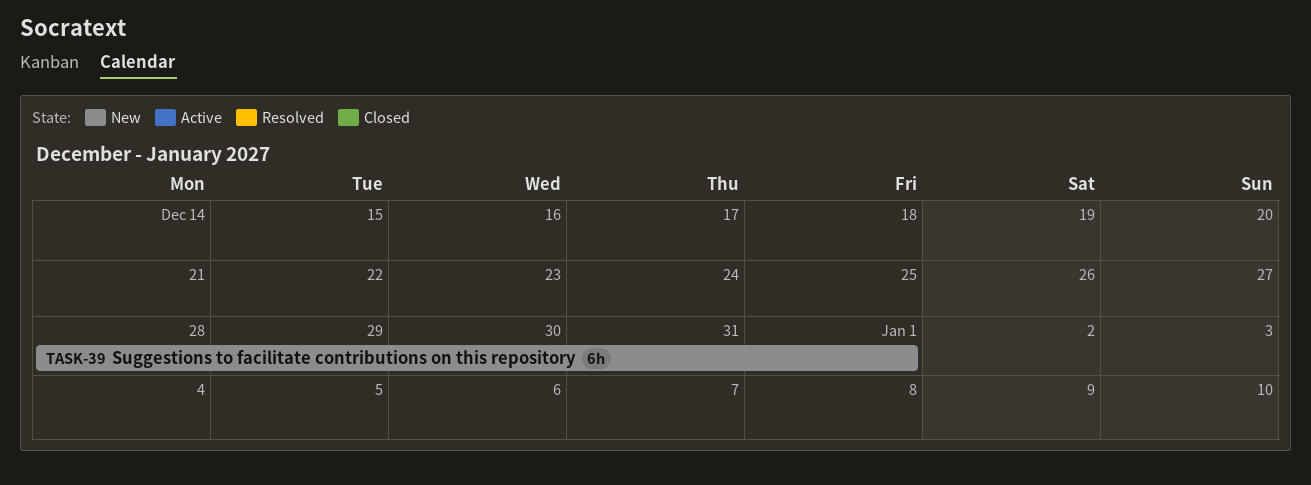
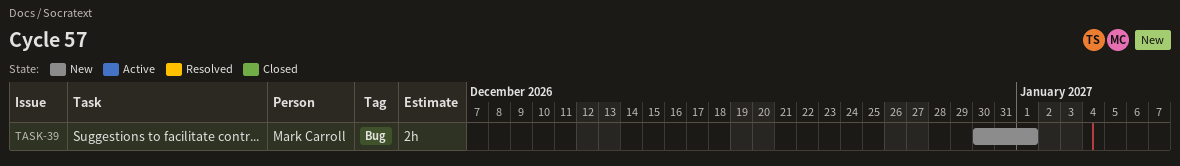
TASK-39, estimate: 6h -> 2h
TASK-39, start: Dec 28 -> Dec 30

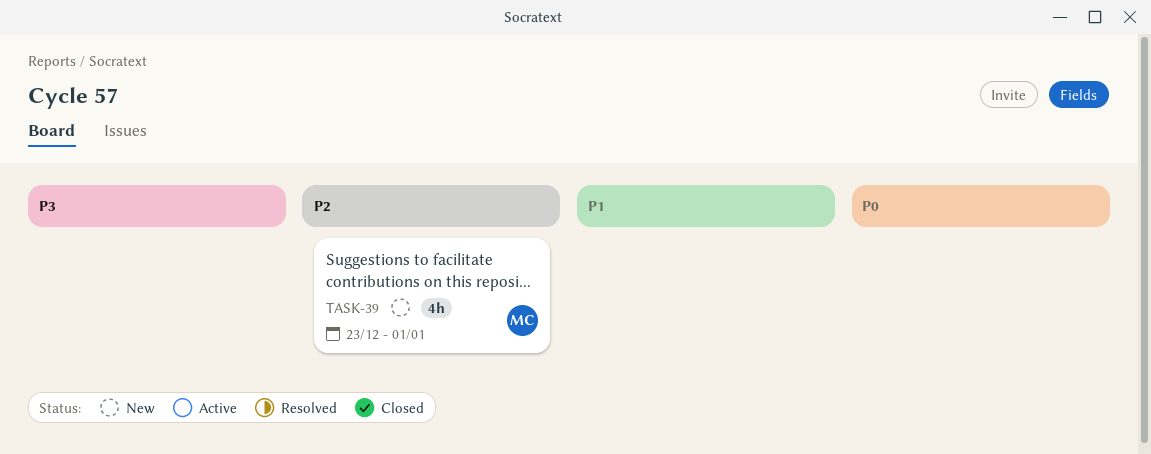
TASK-39, estimate: 2h -> 4h
TASK-39, start: Dec 30 -> Dec 23

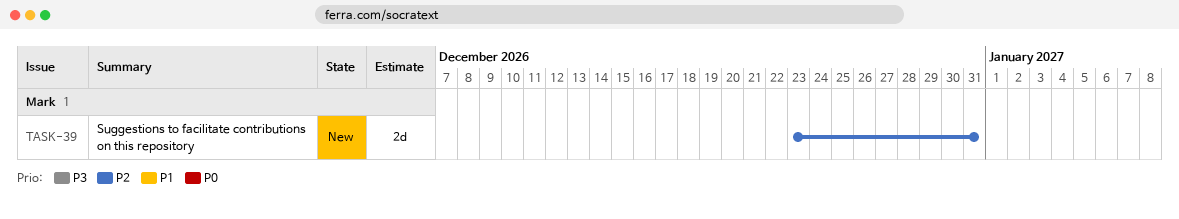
TASK-39, estimate: 4h -> 2d
TASK-39, due: Jan 1 -> Dec 31

